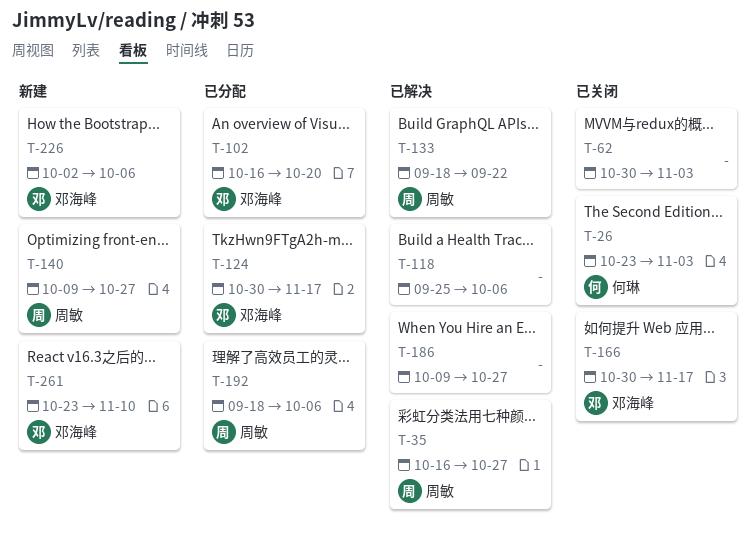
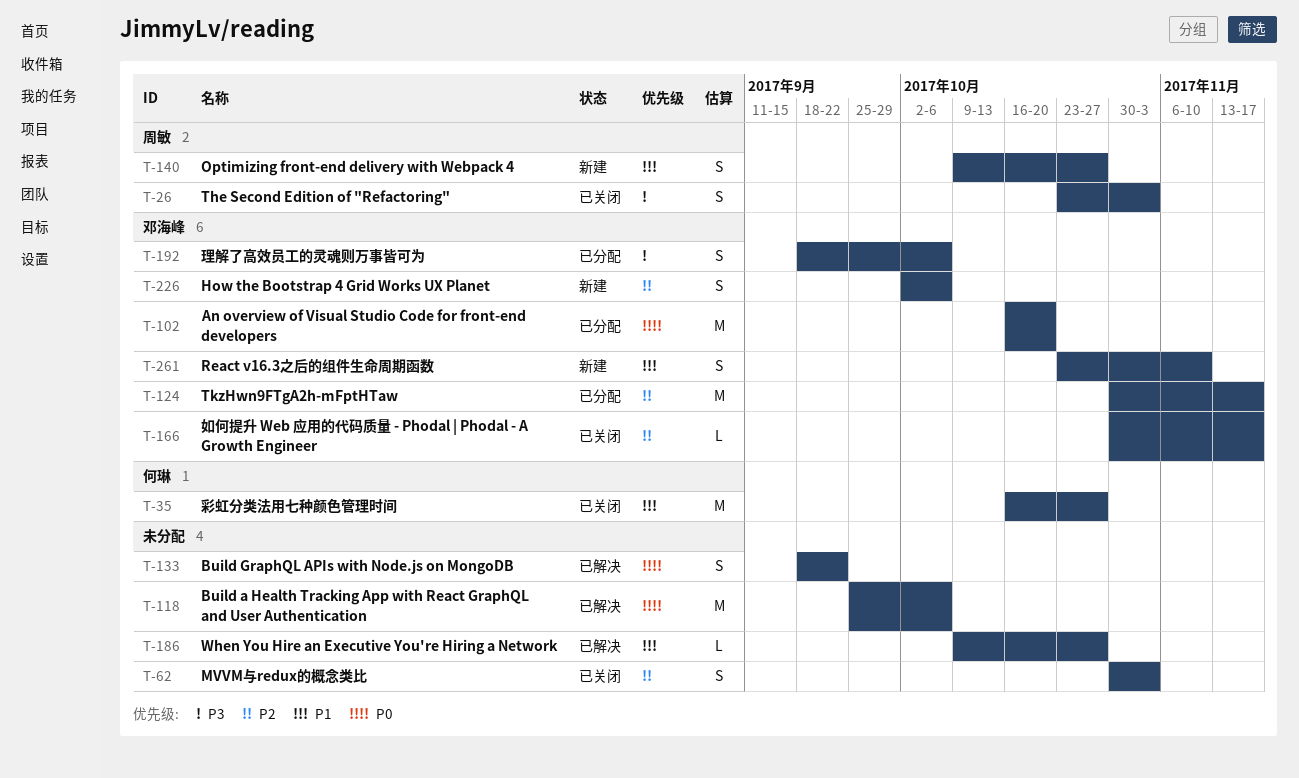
T-26, owner: 何琳 -> 周敏
T-35, status: 已解决 -> 已关闭
T-35, owner: 周敏 -> 何琳
T-133, owner: 周敏 -> none
T-192, owner: 周敏 -> 邓海峰

